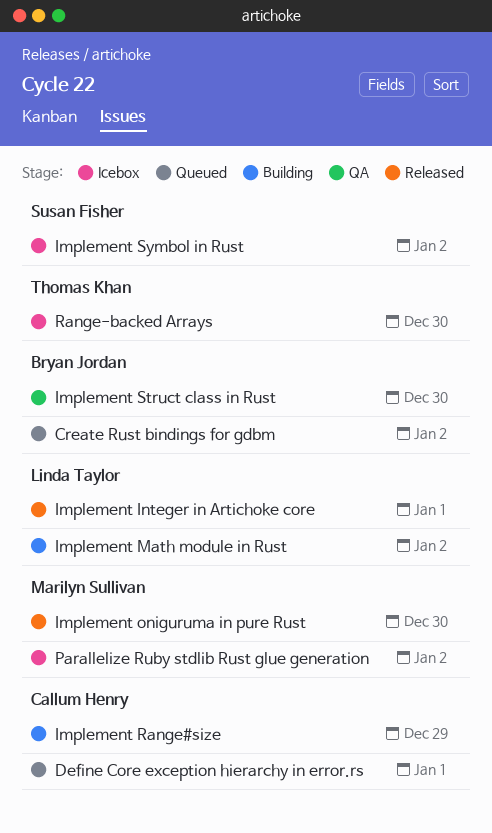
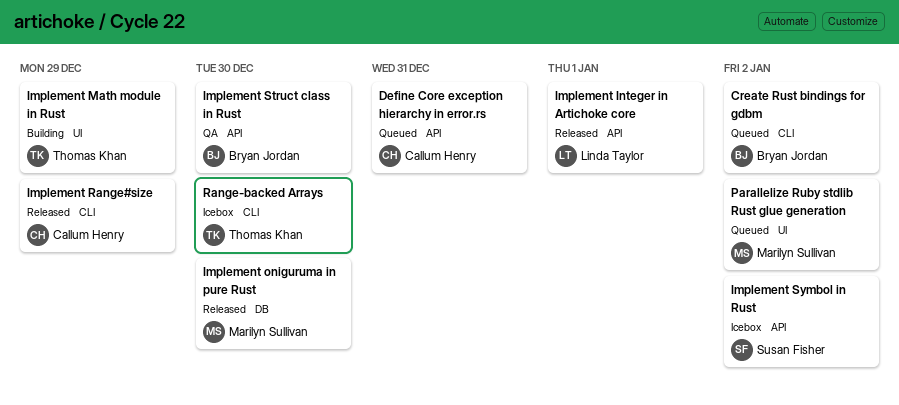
Define Core exception hierarchy in error.rs, due: Jan 1 -> Dec 31
Implement Math module in Rust, owner: Linda Taylor -> Thomas Khan
Implement Math module in Rust, due: Jan 2 -> Dec 29
Implement Range#size, status: Building -> Released
Parallelize Ruby stdlib Rust glue generation, status: Icebox -> Queued

